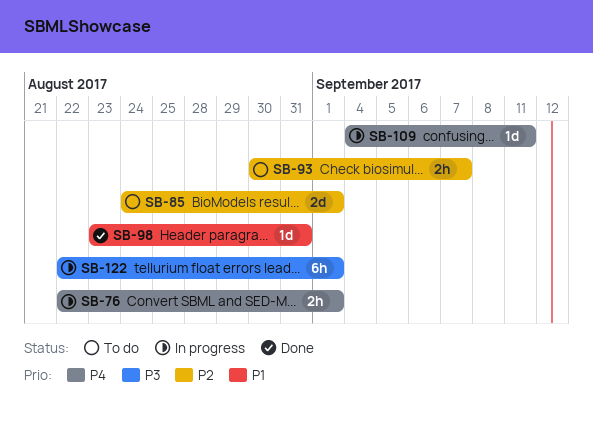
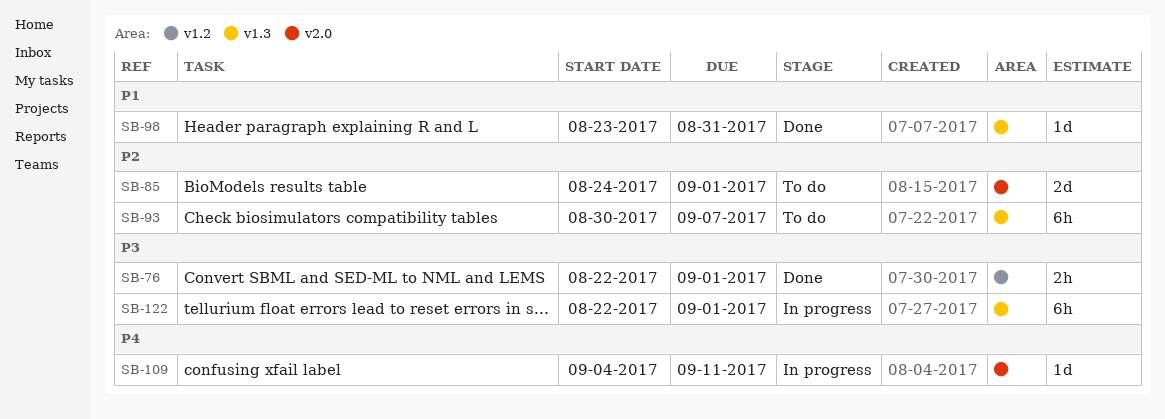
SB-76, status: In progress -> Done
SB-76, priority: P4 -> P3
SB-93, estimate: 2h -> 6h

